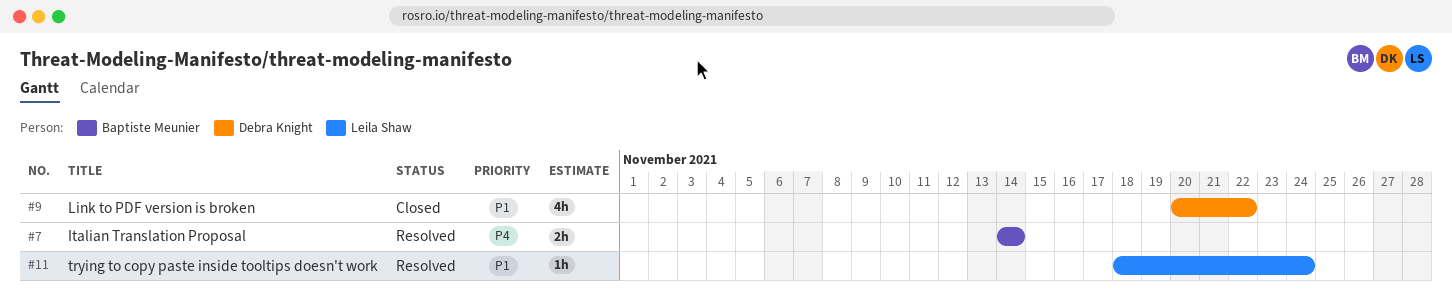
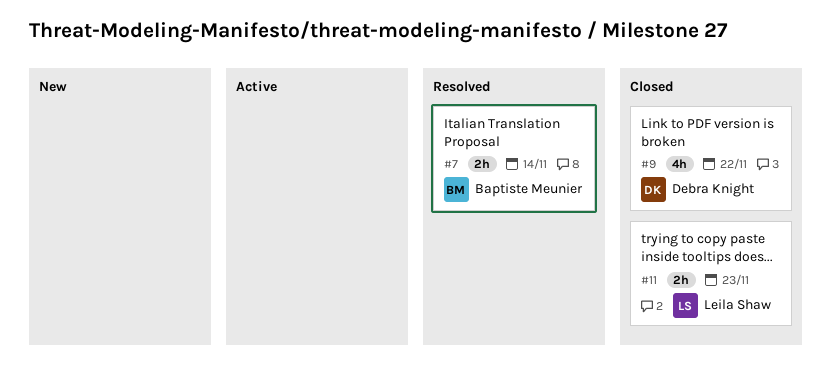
#11, status: Resolved -> Closed
#11, estimate: 1h -> 2h
#11, due: Nov 24 -> Nov 23

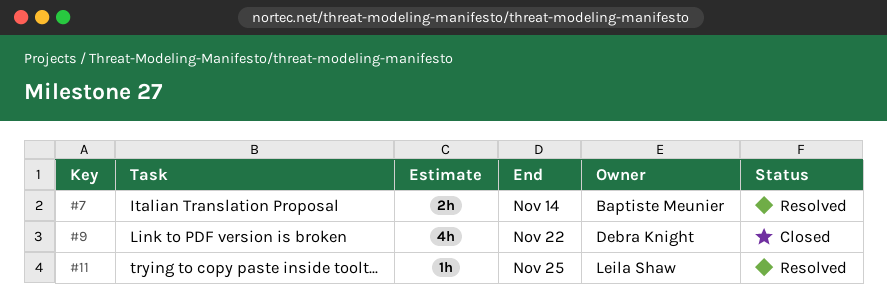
#11, status: Closed -> Resolved
#11, estimate: 2h -> 1h
#11, due: Nov 23 -> Nov 25

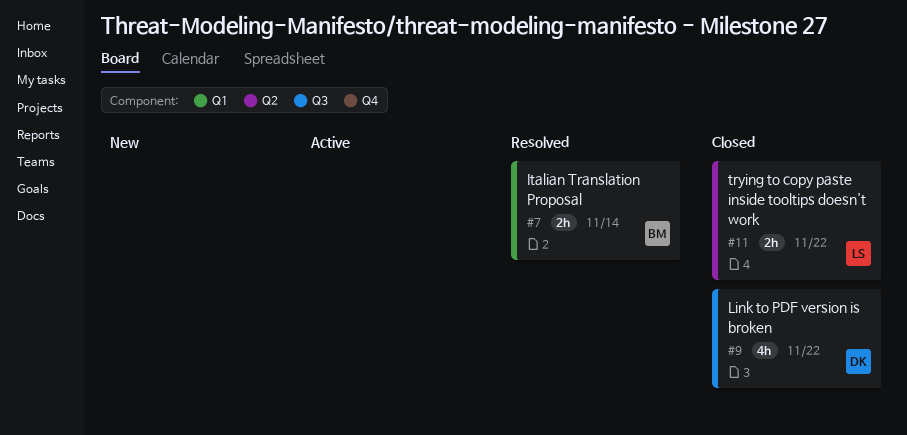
#11, status: Resolved -> Closed
#11, estimate: 1h -> 2h
#11, due: Nov 25 -> Nov 22

